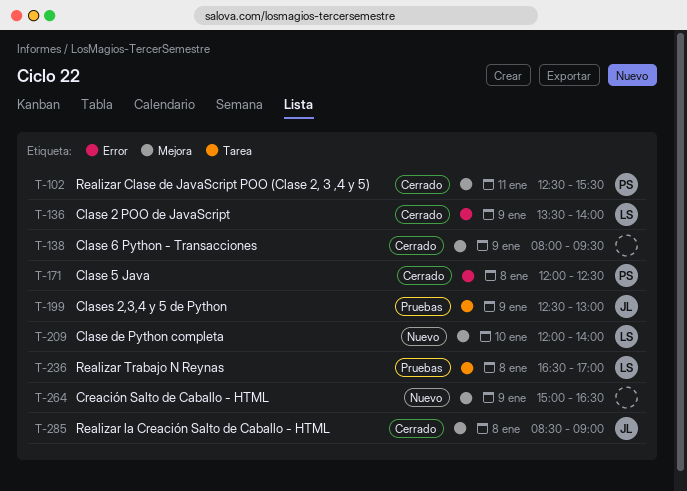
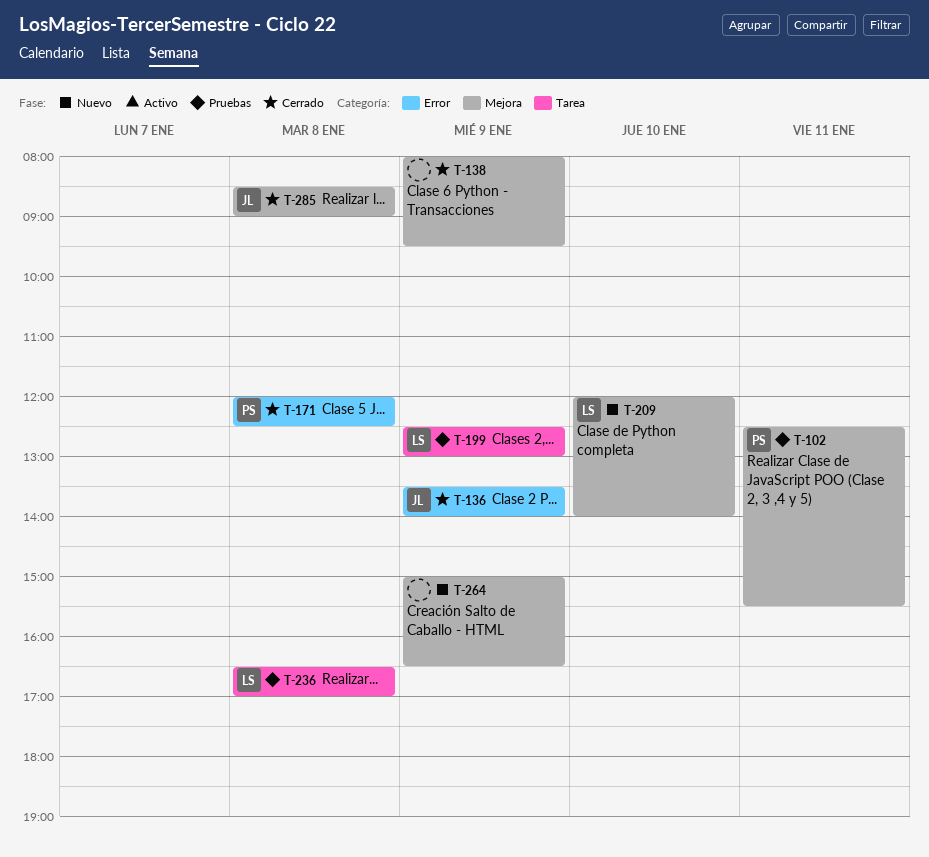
T-102, status: Cerrado -> Pruebas
T-136, owner: LS -> JL
T-199, owner: JL -> LS

